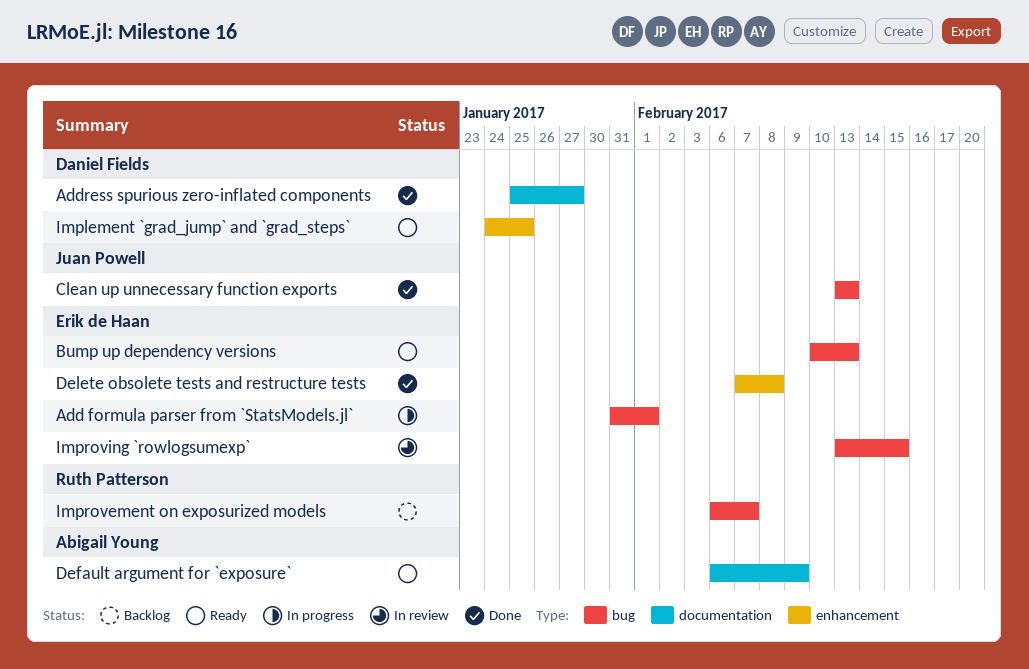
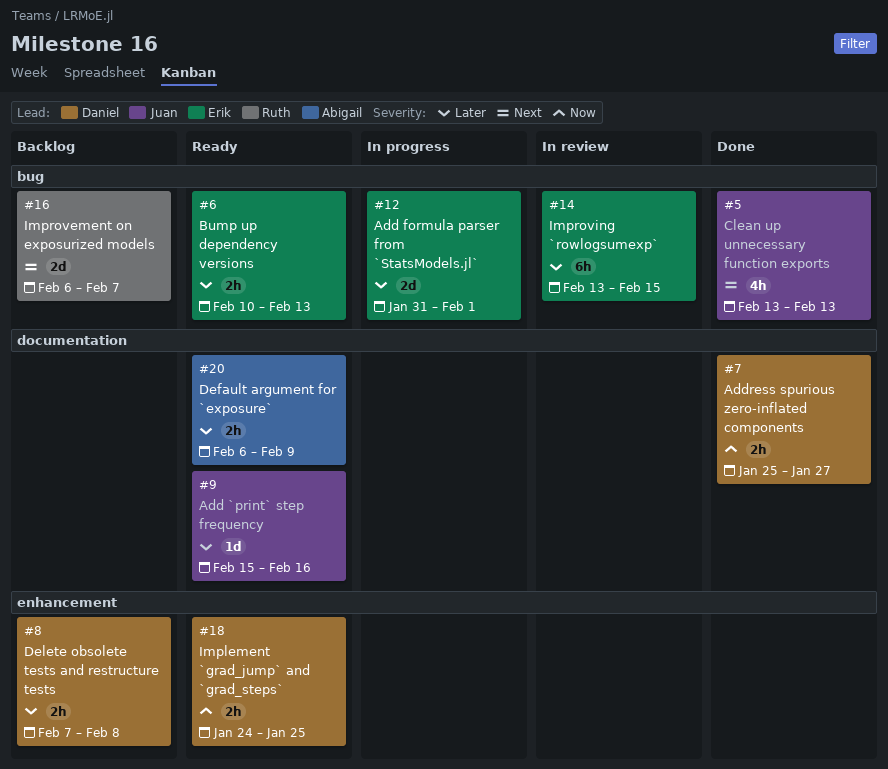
Add `print` step frequency: none -> present
Delete obsolete tests and restructure tests, status: Done -> Backlog
Delete obsolete tests and restructure tests, owner: Erik de Haan -> Daniel Fields

